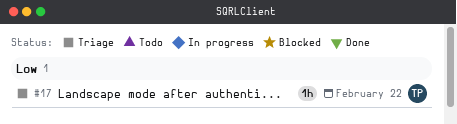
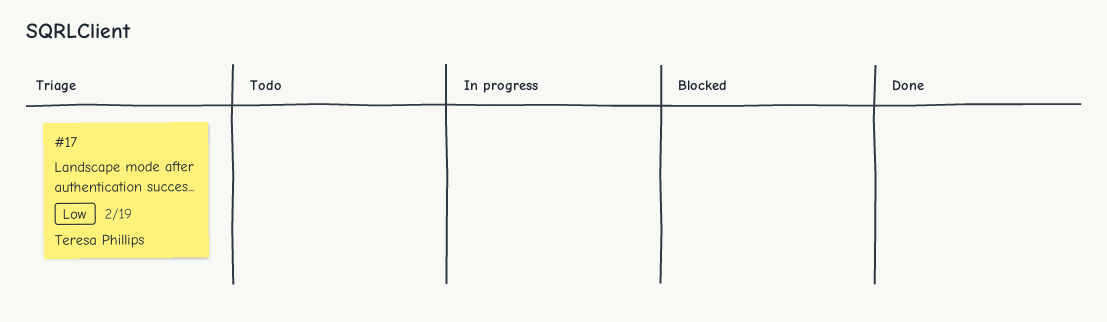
#17, due: Feb 22 -> Feb 19

